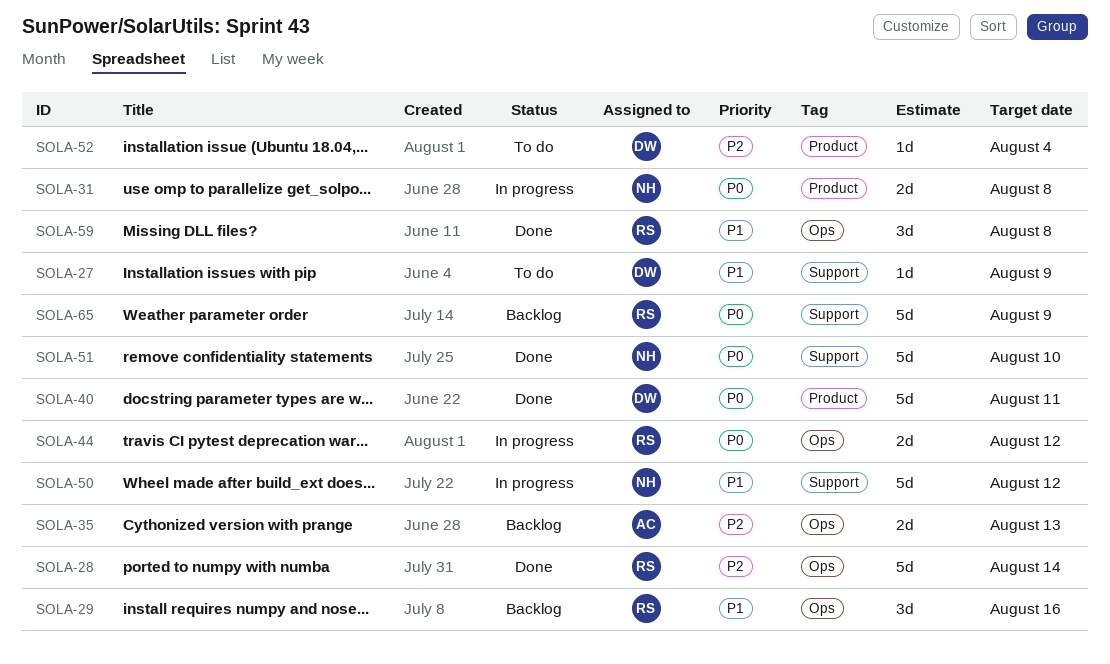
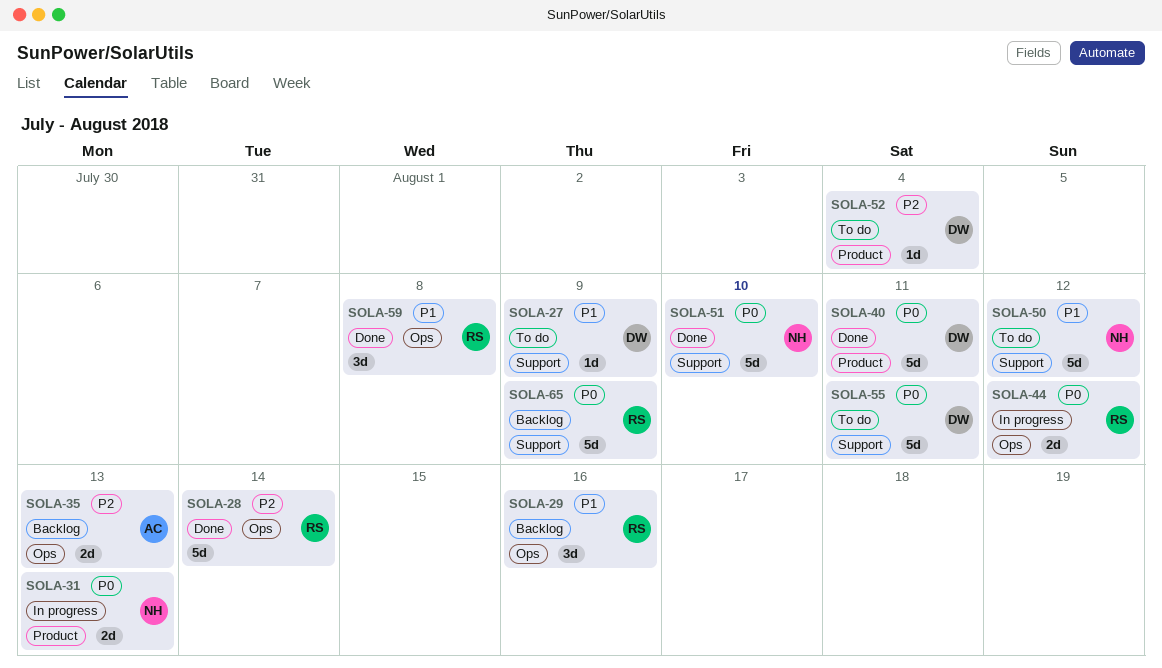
SOLA-31, due: Aug 8 -> Aug 13
SOLA-50, status: In progress -> To do
SOLA-55: none -> present

